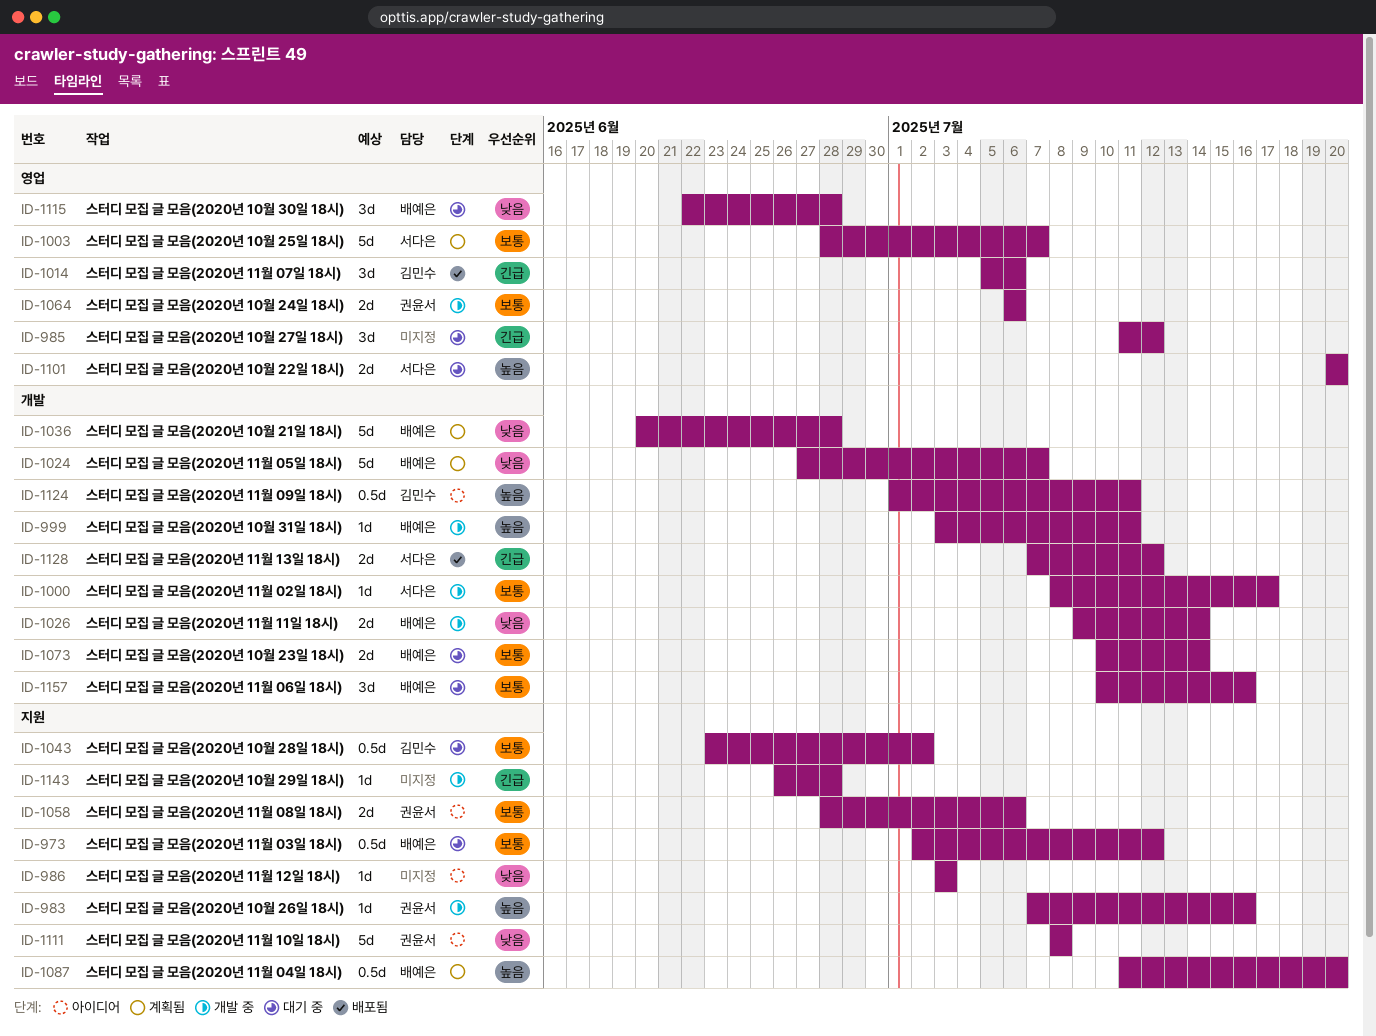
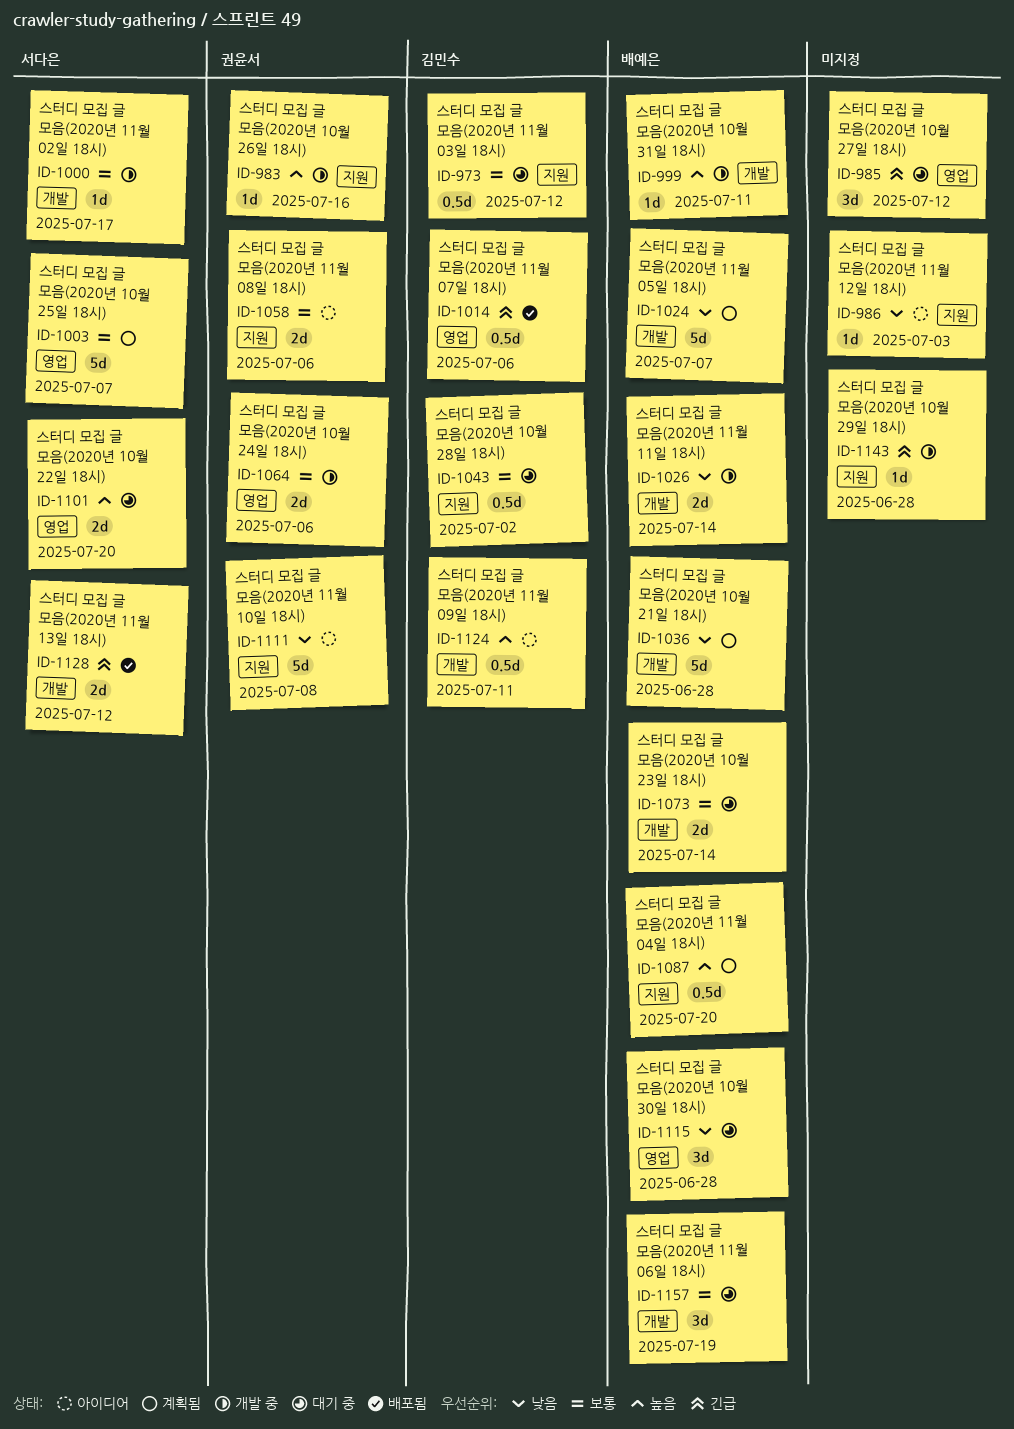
ID-973, owner: 배예은 -> 김민수
ID-1014, estimate: 3d -> 0.5d
ID-1157, due: Jul 16 -> Jul 19

